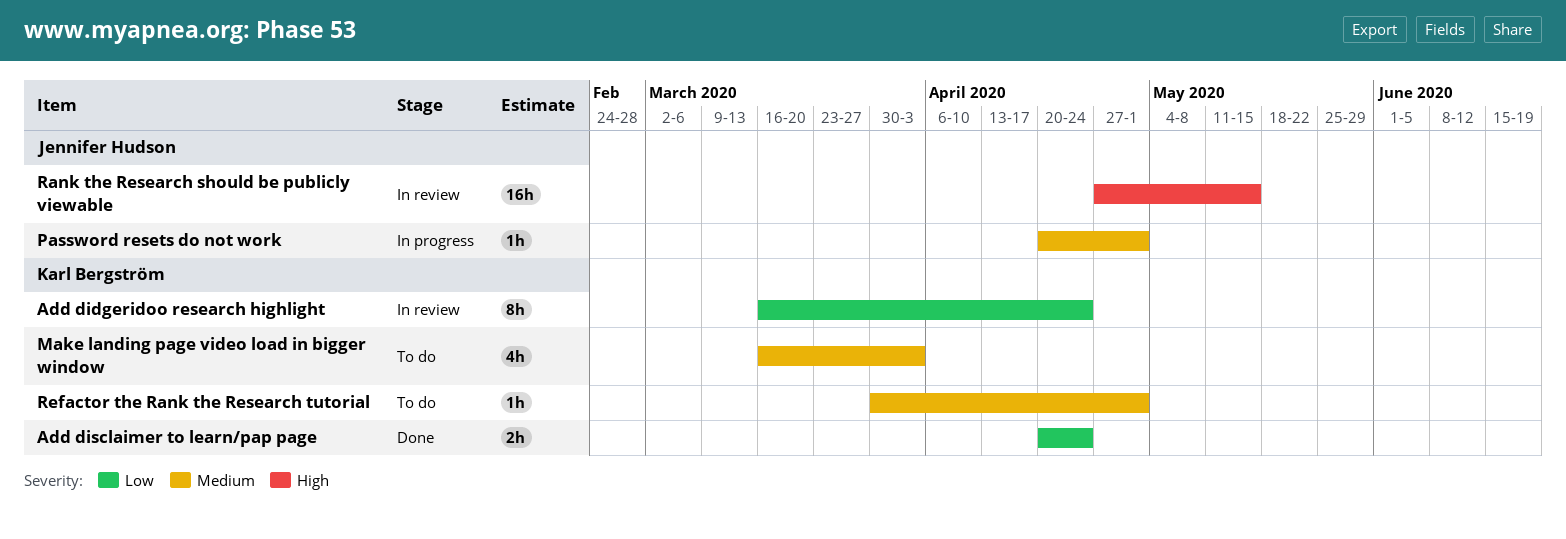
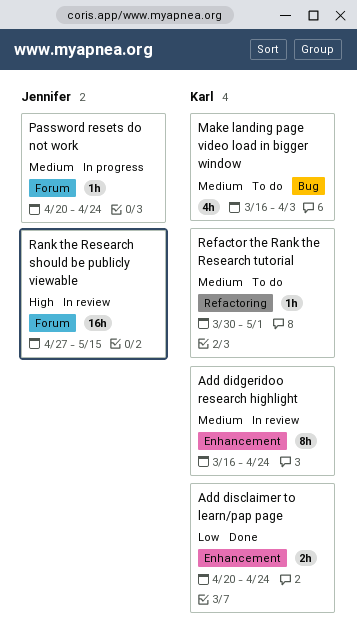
Add didgeridoo research highlight, priority: Low -> Medium
Password resets do not work, due: May 1 -> Apr 24

